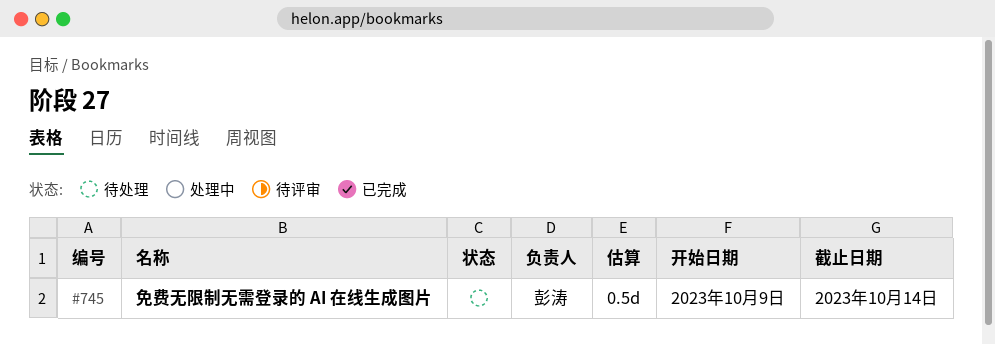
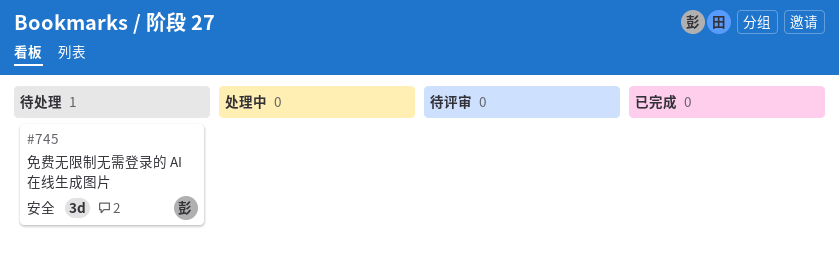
#745, estimate: 0.5d -> 3d

